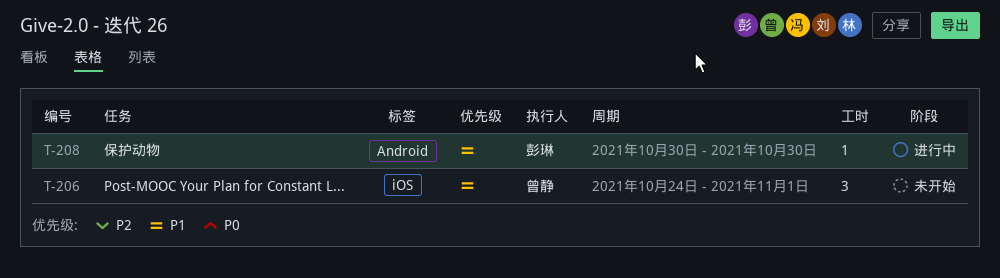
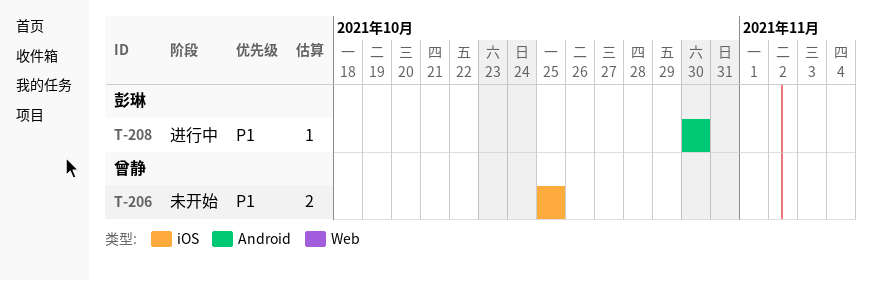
T-206, estimate: 3 -> 2
T-206, start: Oct 24 -> Oct 25
T-206, due: Nov 1 -> Oct 25

